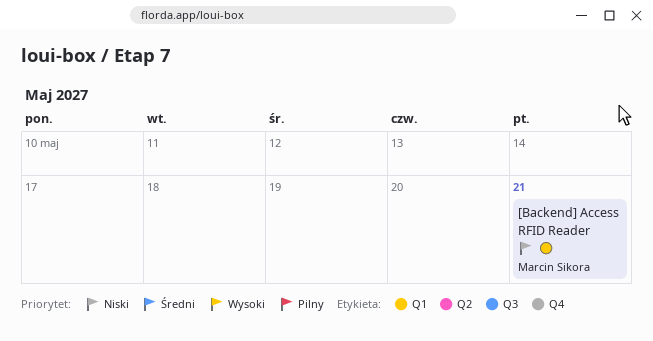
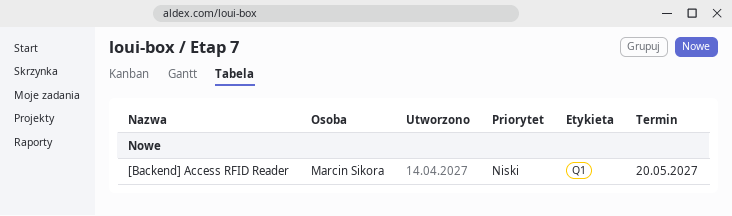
[Backend] Access RFID Reader, due: May 21 -> May 20

